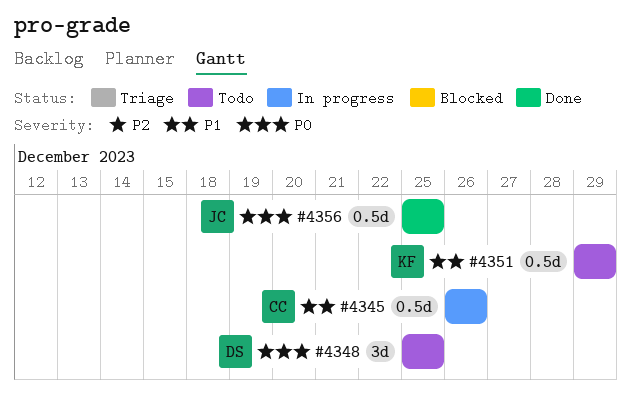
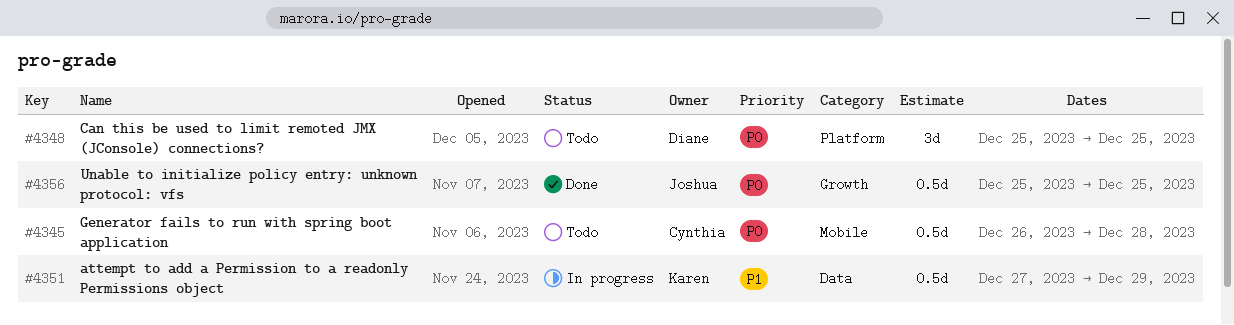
#4345, status: In progress -> Todo
#4345, priority: P1 -> P0
#4345, due: Dec 26 -> Dec 28
#4351, status: Todo -> In progress
#4351, start: Dec 29 -> Dec 27

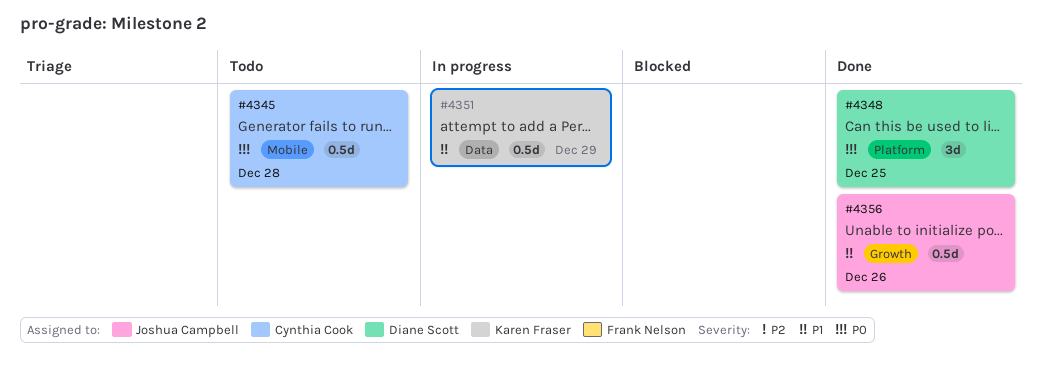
#4348, status: Todo -> Done
#4356, priority: P0 -> P1
#4356, due: Dec 25 -> Dec 26

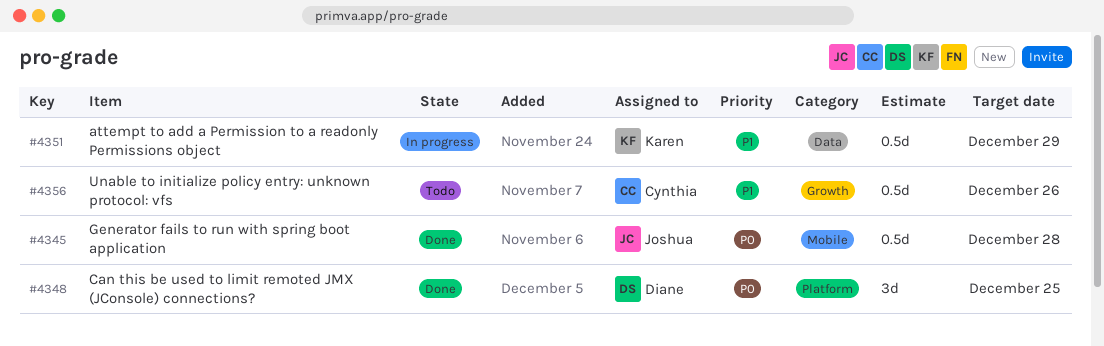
#4345, status: Todo -> Done
#4345, owner: Cynthia Cook -> Joshua Campbell
#4356, status: Done -> Todo
#4356, owner: Joshua Campbell -> Cynthia Cook

